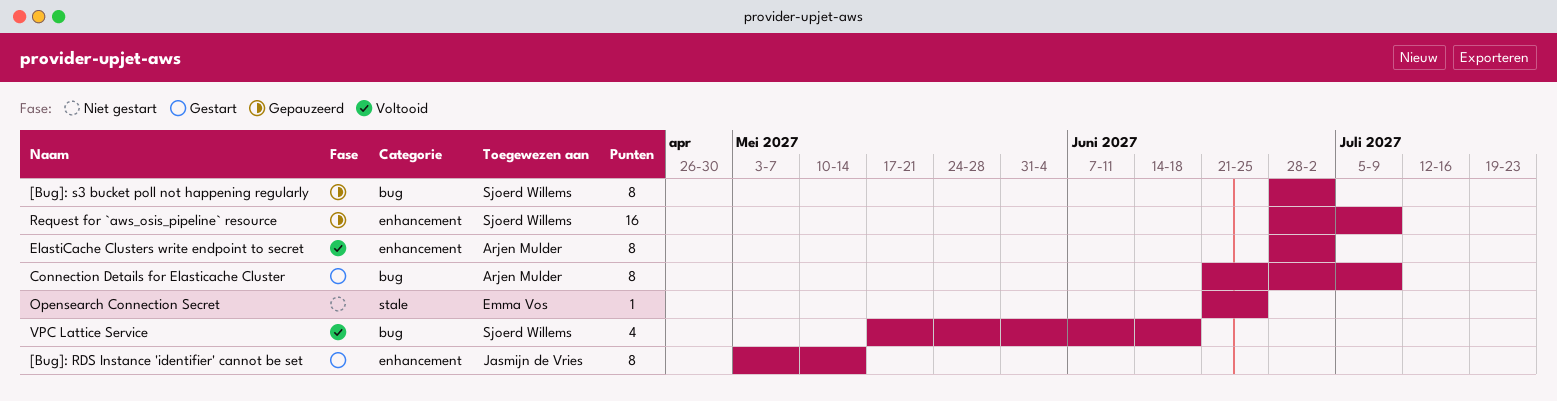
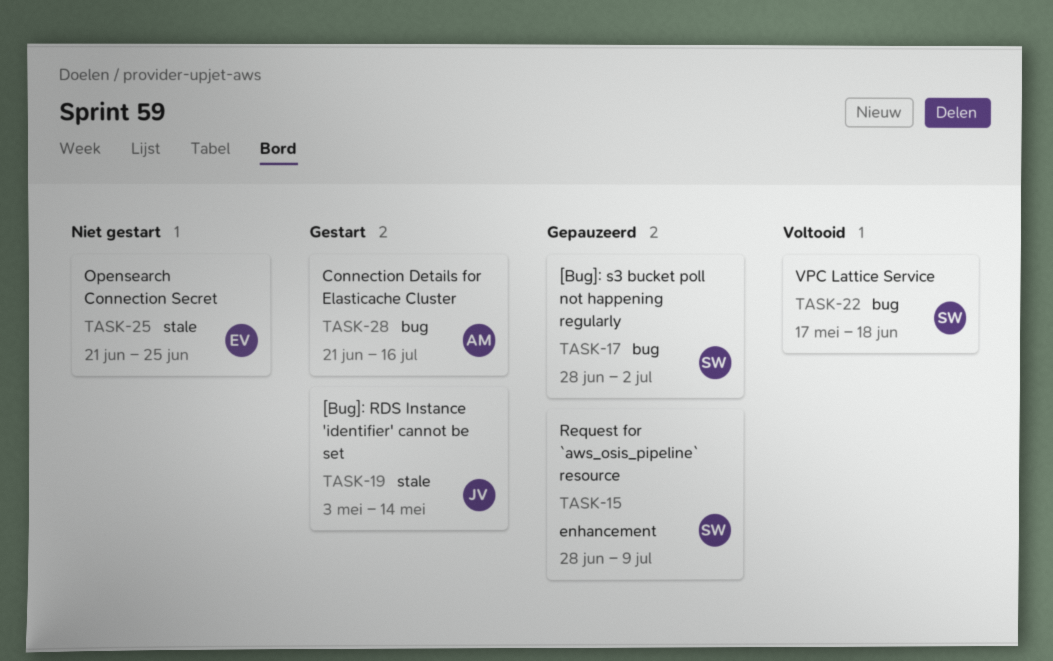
[Bug]: RDS Instance 'identifier' cannot be set, label: enhancement -> stale
Connection Details for Elasticache Cluster, due: Jul 9 -> Jul 16
ElastiCache Clusters write endpoint to secret: present -> none

